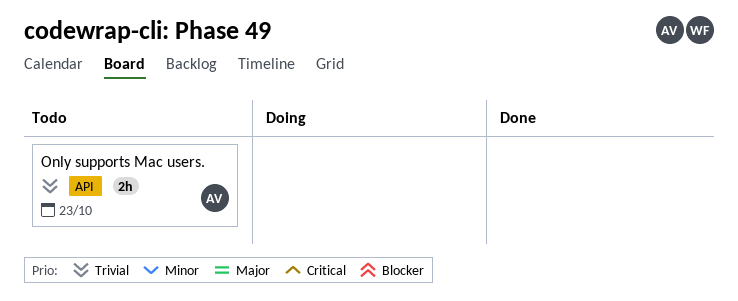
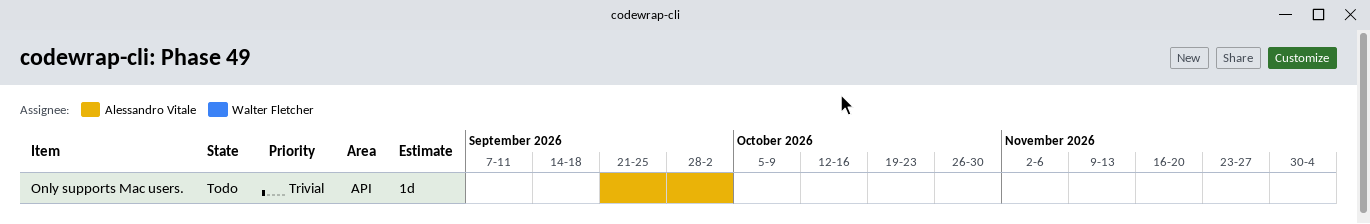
Only supports Mac users., estimate: 2h -> 1d
Only supports Mac users., due: Oct 23 -> Oct 2

